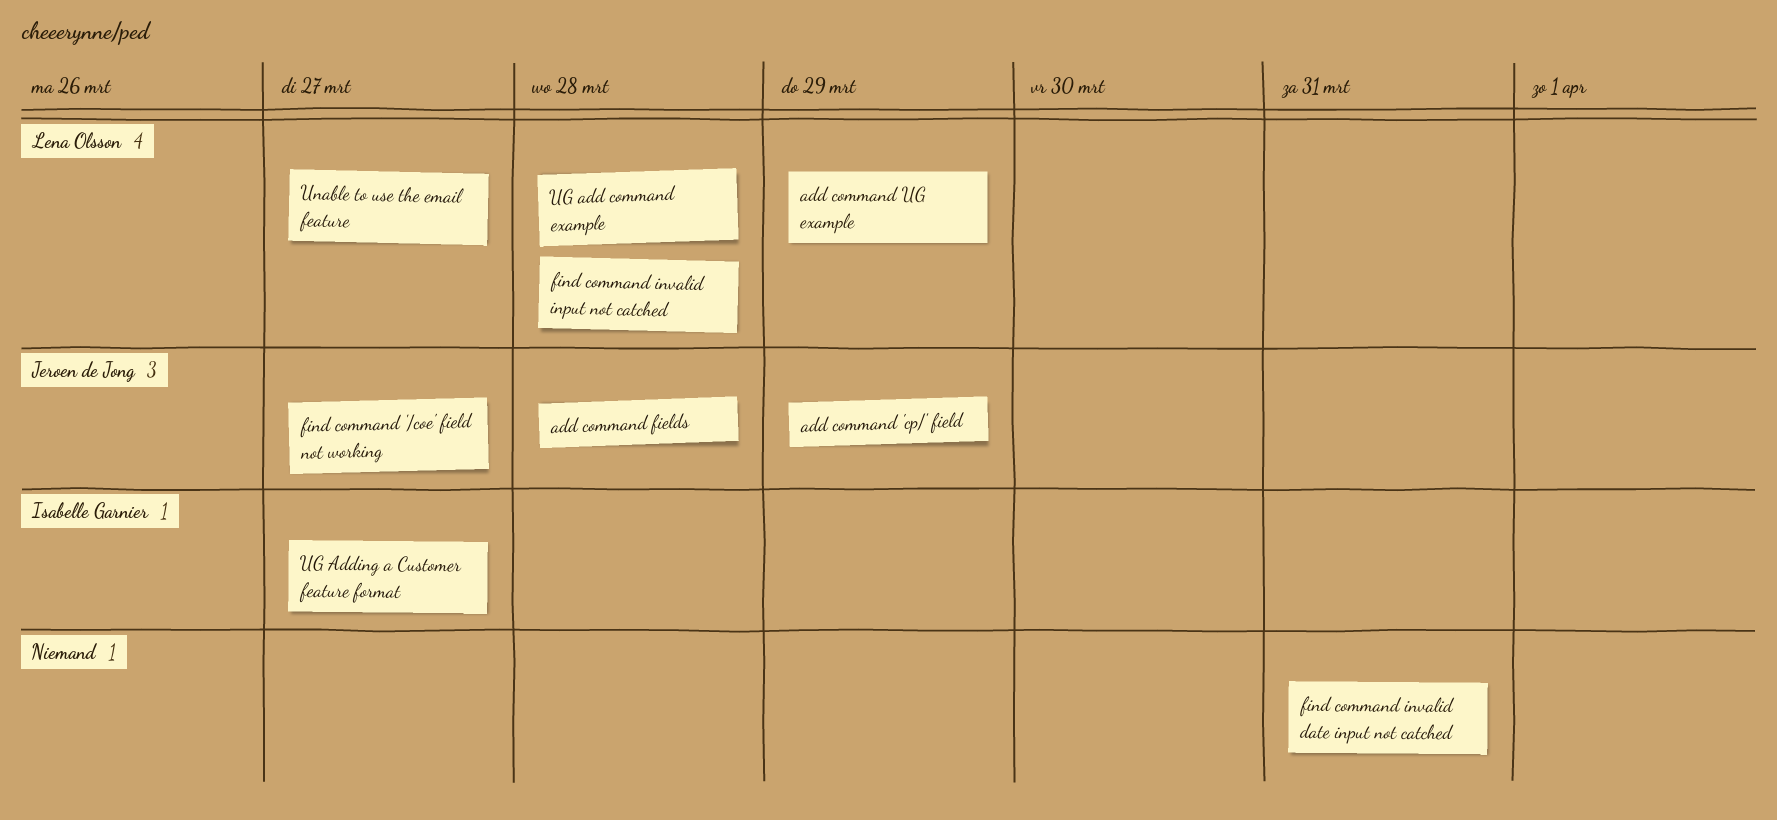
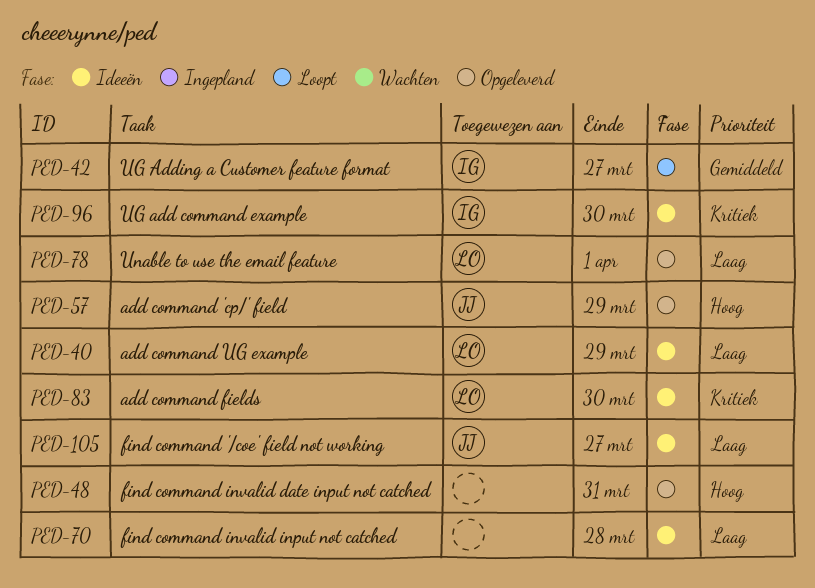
add command fields, owner: Jeroen de Jong -> Lena Olsson
add command fields, due: Mar 28 -> Mar 30
find command invalid input not catched, owner: Lena Olsson -> none
UG add command example, owner: Lena Olsson -> Isabelle Garnier
UG add command example, due: Mar 28 -> Mar 30
Unable to use the email feature, due: Mar 27 -> Apr 1

